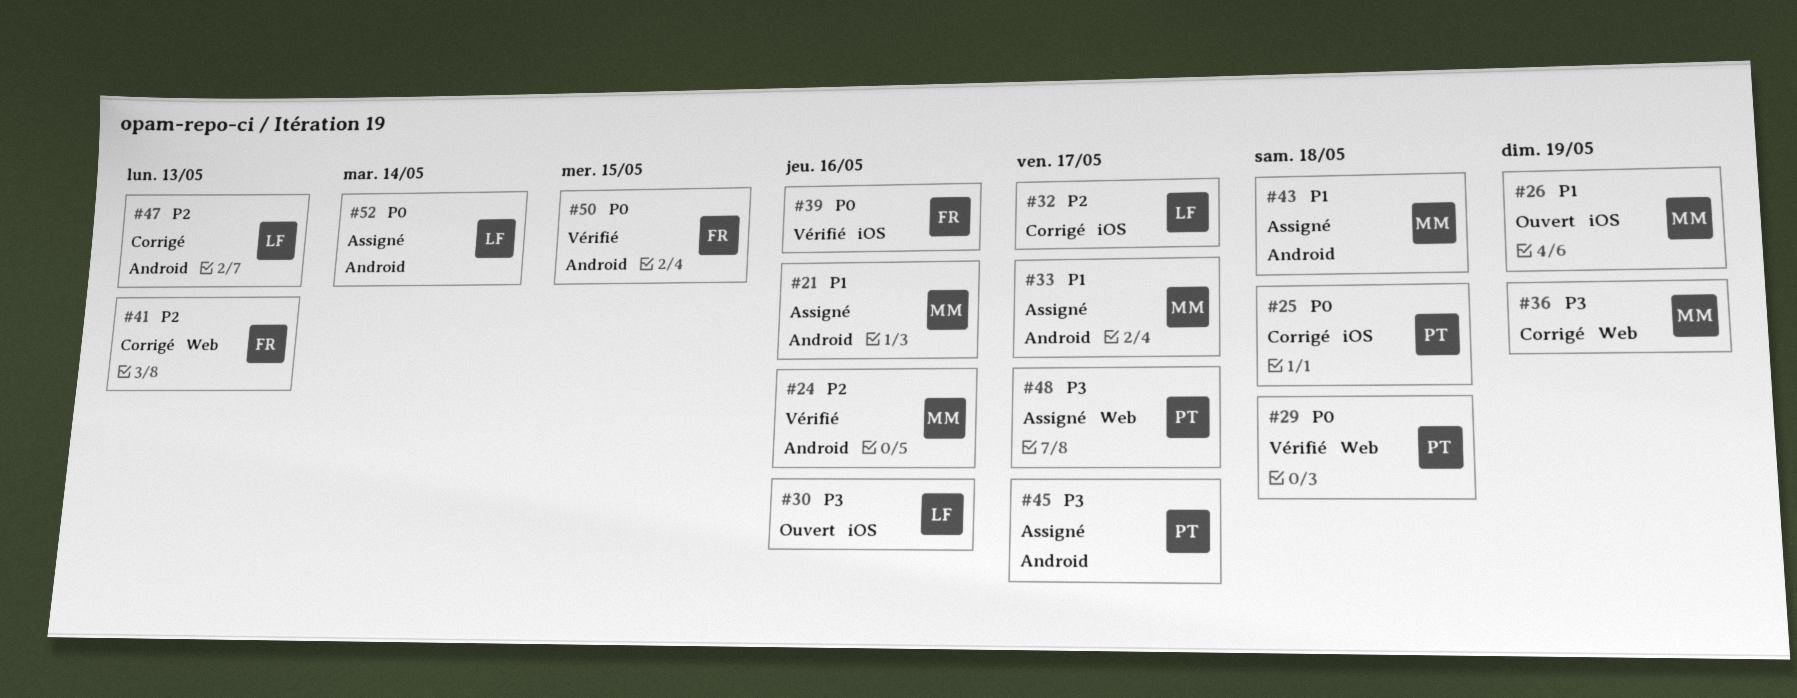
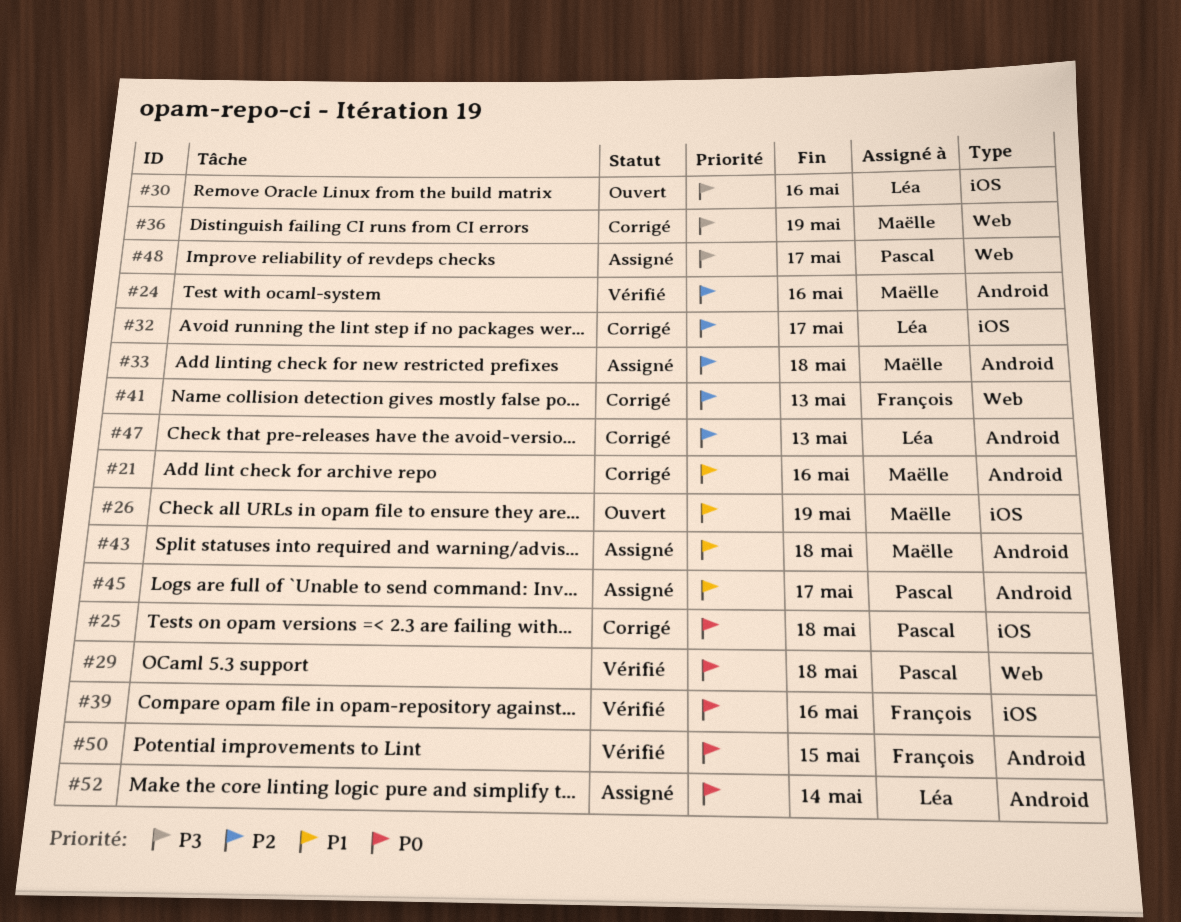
#21, status: Assigné -> Corrigé
#33, priority: P1 -> P2
#33, due: May 17 -> May 18
#45, priority: P3 -> P1

